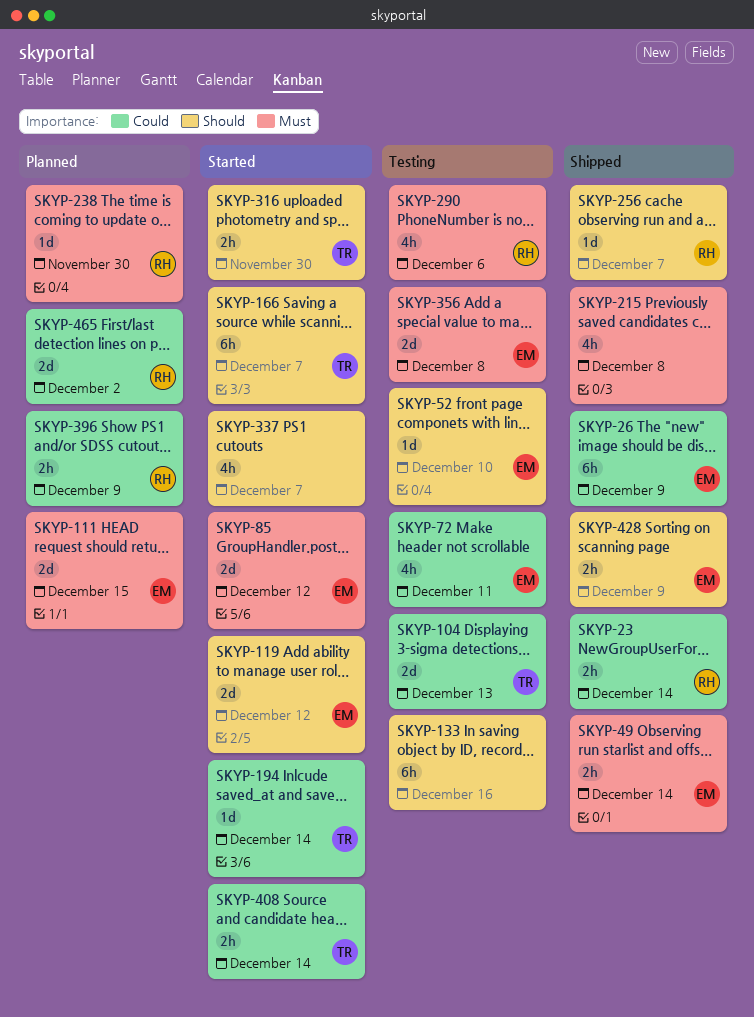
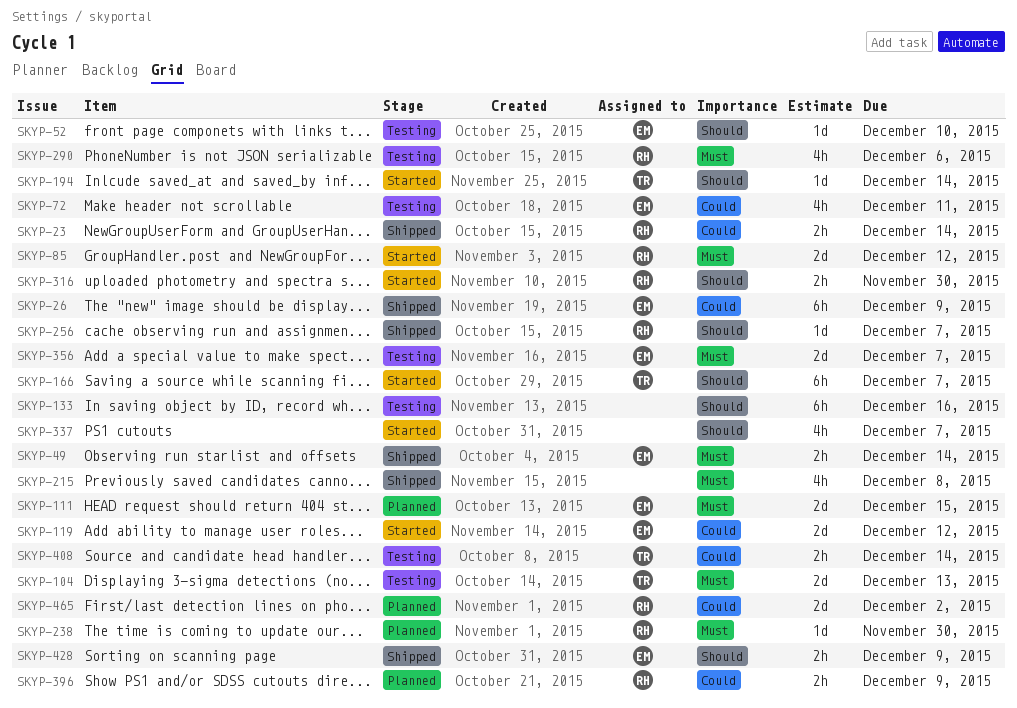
SKYP-85, owner: EM -> RH
SKYP-104, priority: Could -> Must
SKYP-119, priority: Should -> Could
SKYP-194, priority: Could -> Should
SKYP-316, owner: TR -> RH
SKYP-356, due: Dec 8 -> Dec 7
SKYP-408, status: Started -> Testing

